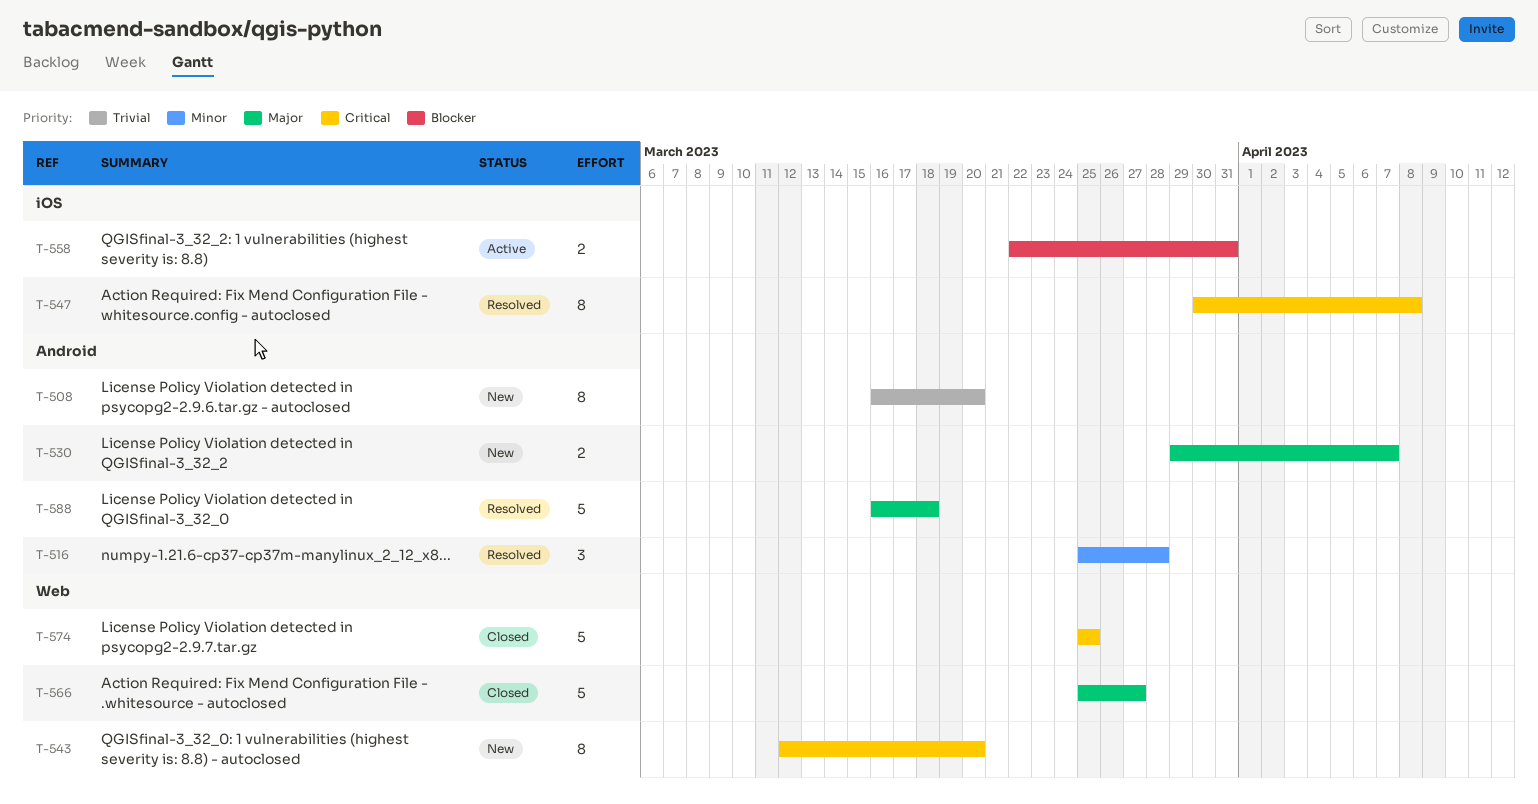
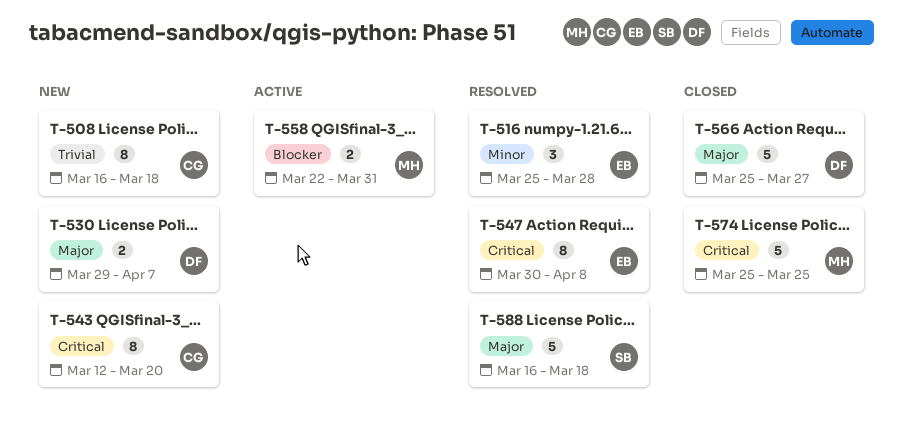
T-508, due: Mar 20 -> Mar 18

